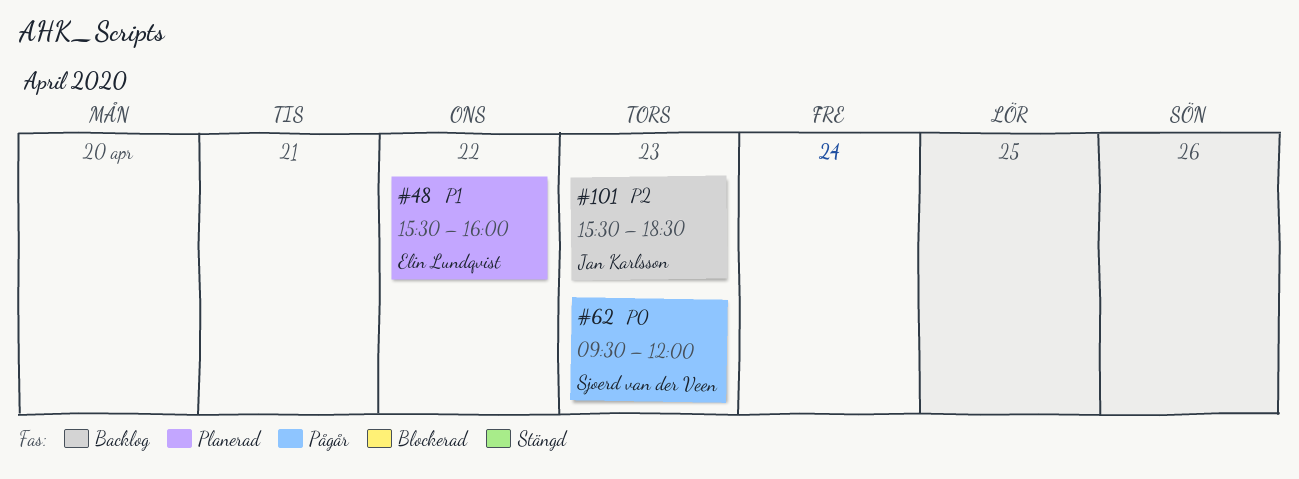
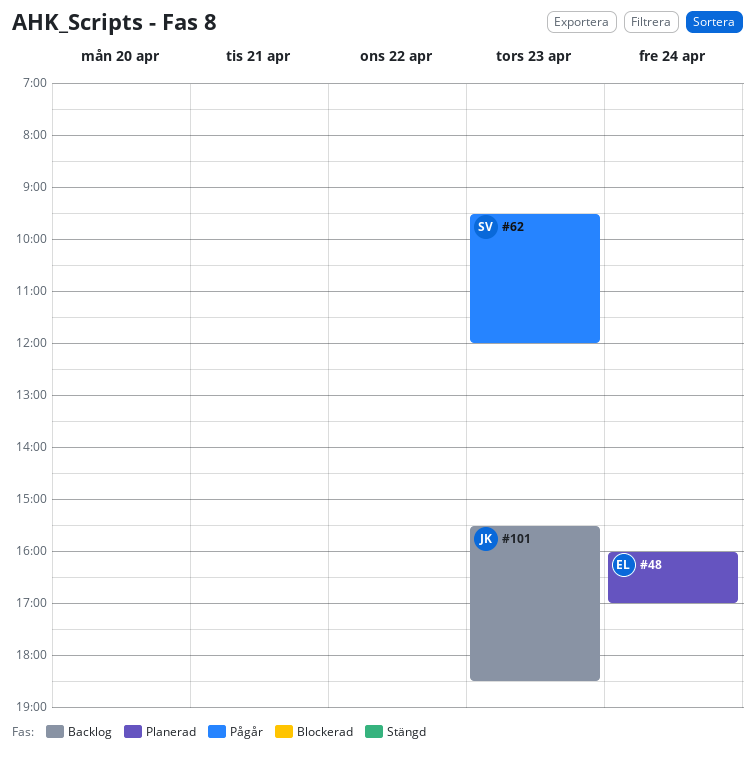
#48, day: Apr 22 -> Apr 24
#48, begins: 15:30 -> 16:00
#48, ends: 16:00 -> 17:00

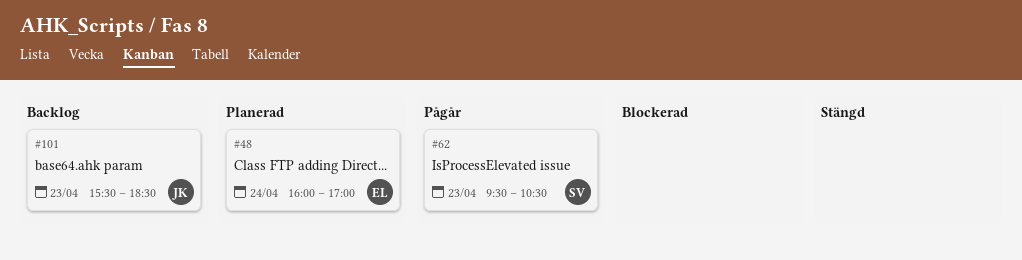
#62, ends: 12:00 -> 10:30

